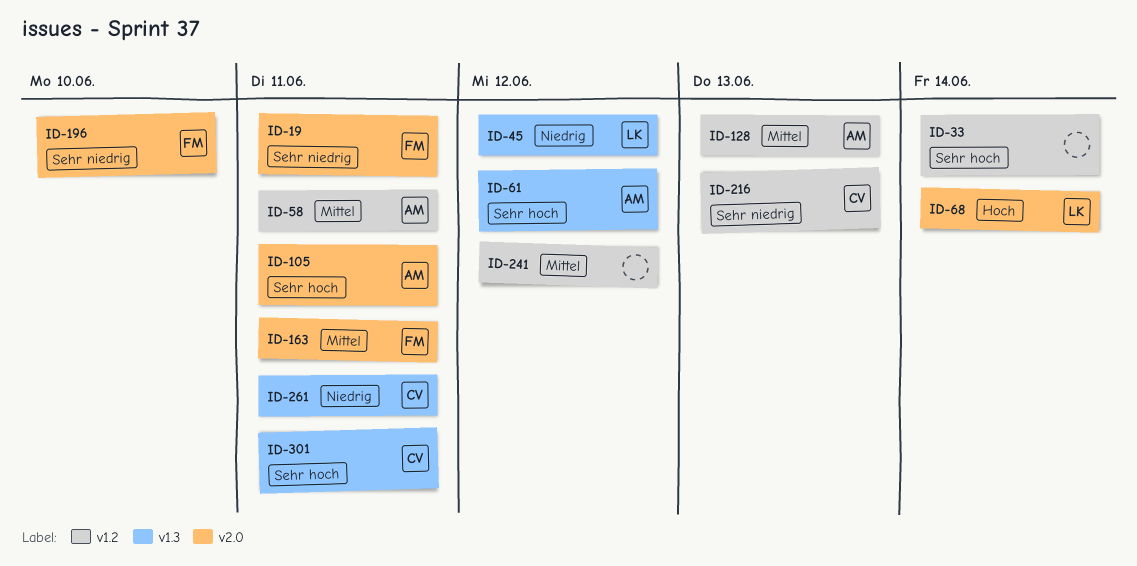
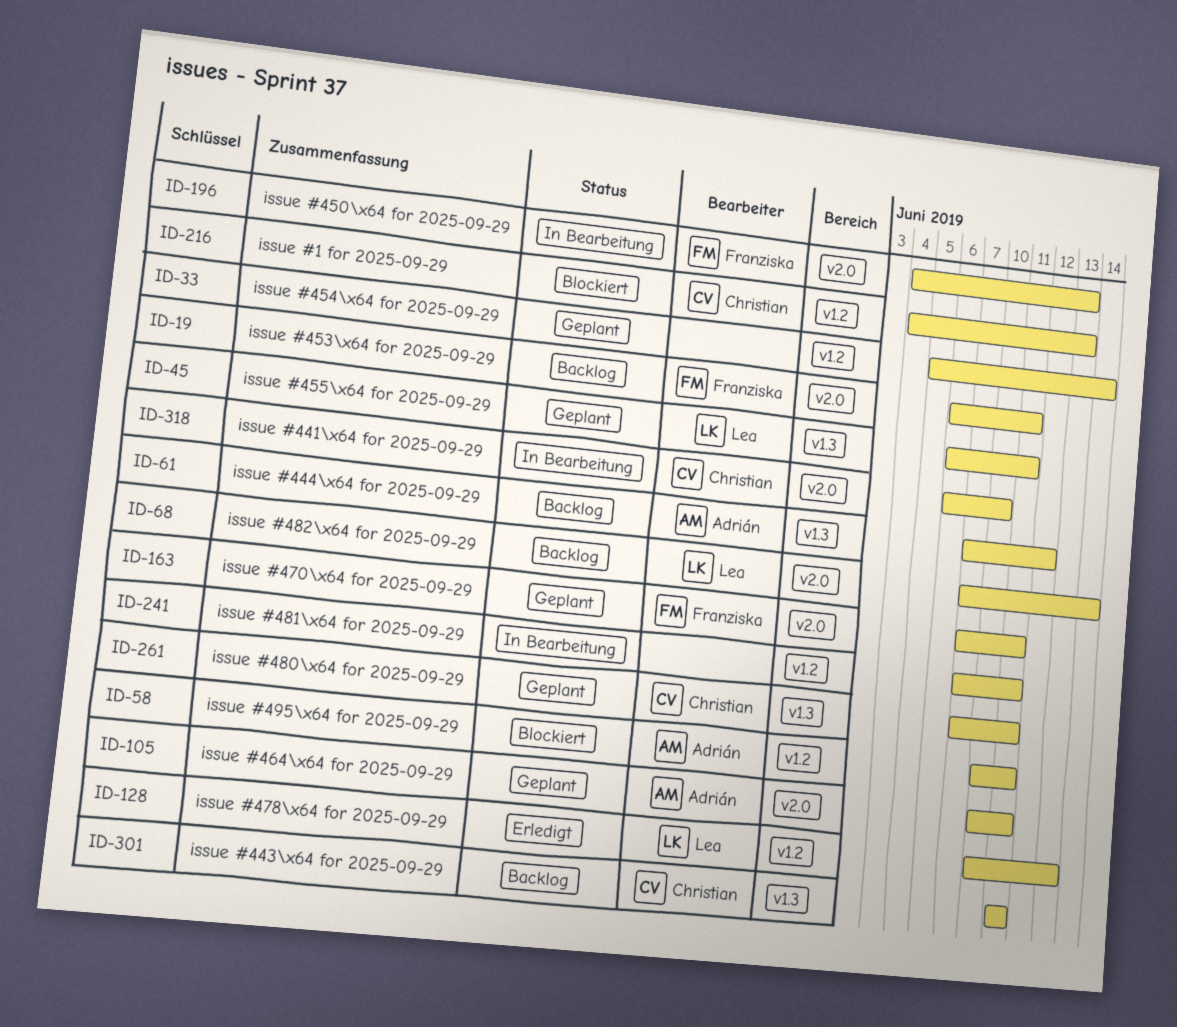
ID-45, due: Jun 12 -> Jun 11
ID-128, owner: Adrián -> Lea
ID-196, due: Jun 10 -> Jun 13
ID-241, due: Jun 12 -> Jun 11
ID-318: none -> present

